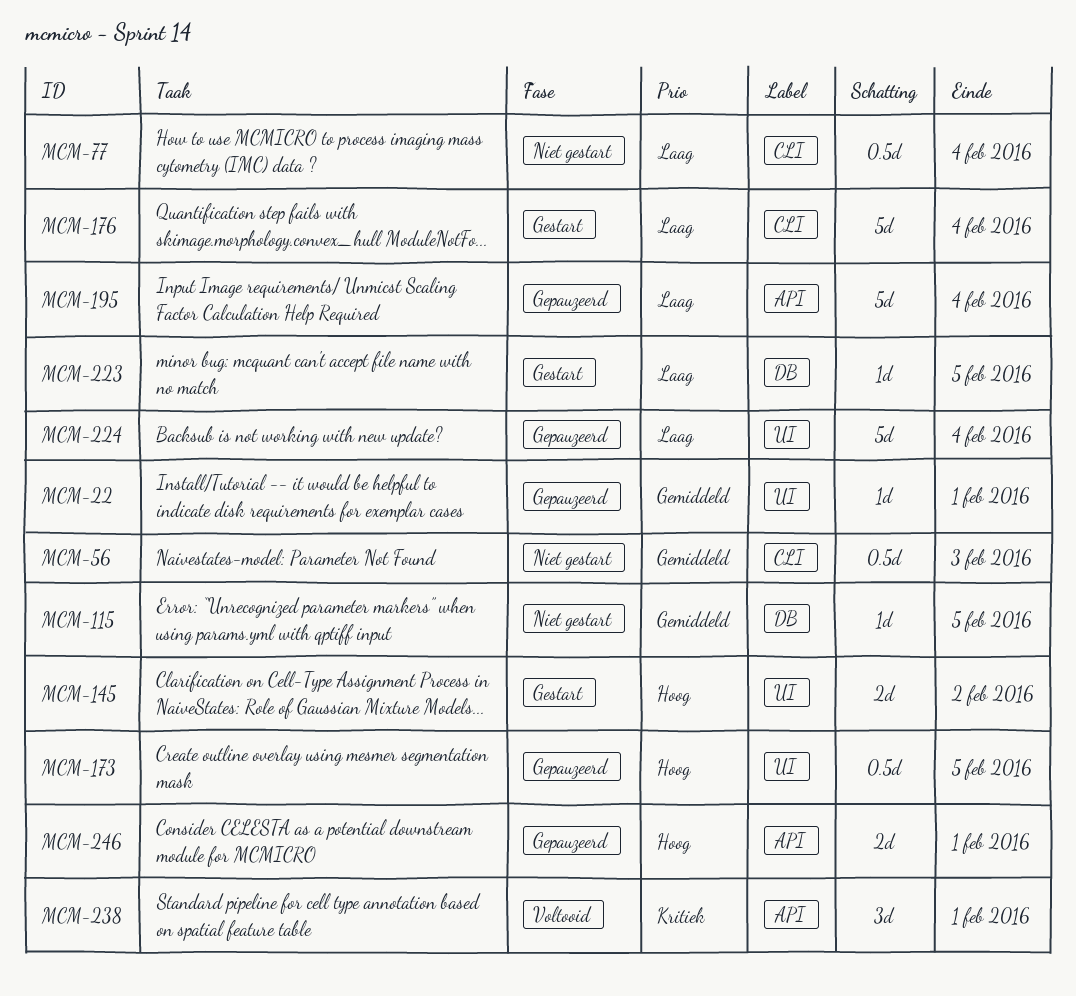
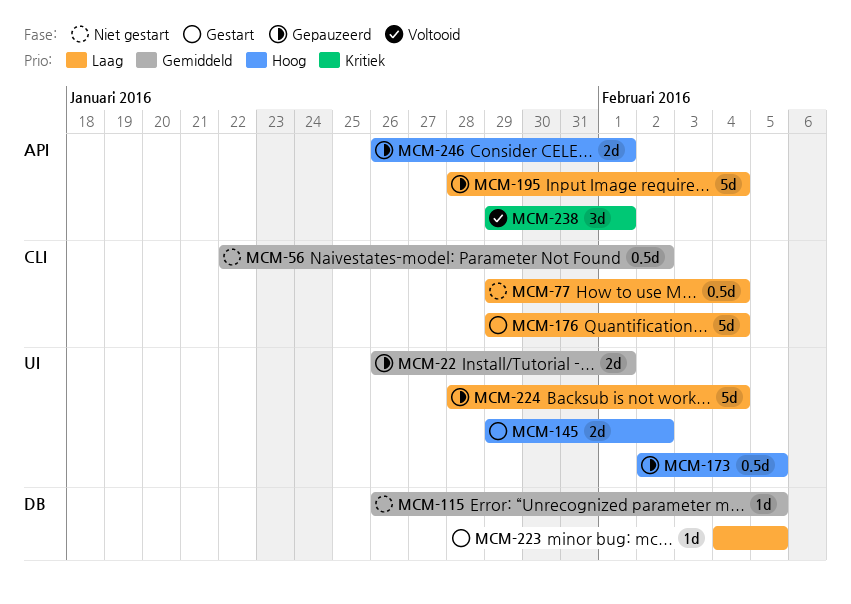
MCM-22, estimate: 1d -> 2d
MCM-56, due: Feb 3 -> Feb 2

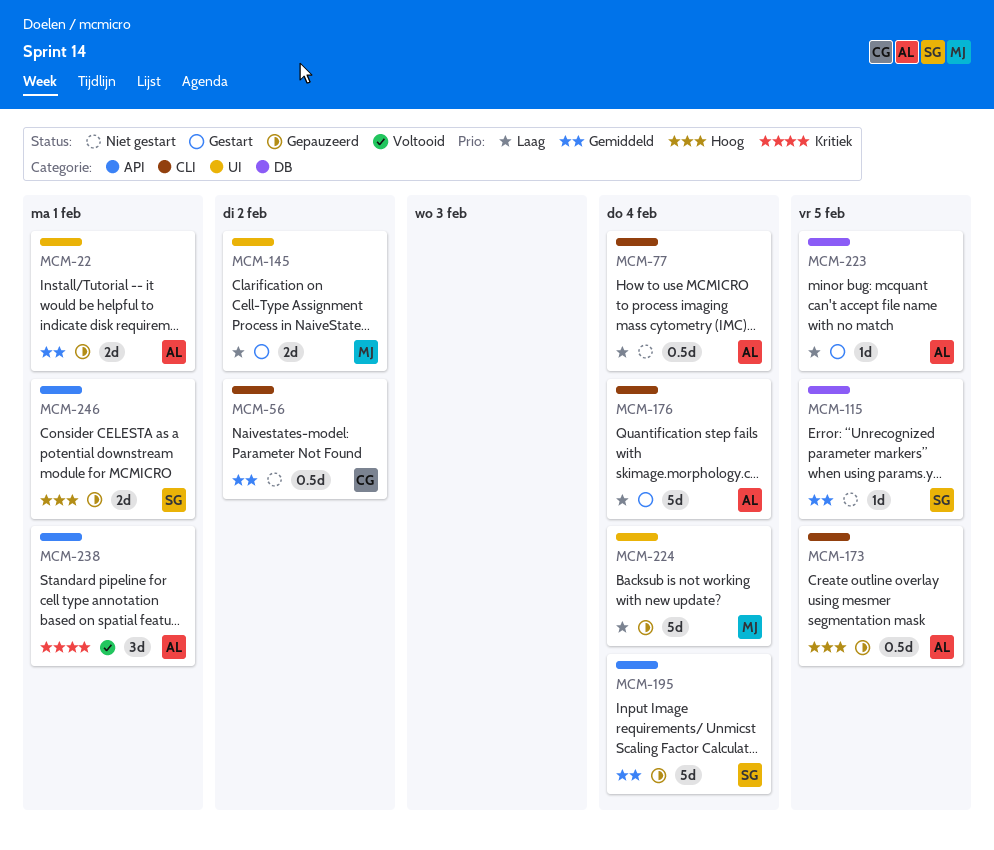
MCM-145, priority: Hoog -> Laag
MCM-173, label: UI -> CLI
MCM-195, priority: Laag -> Gemiddeld

